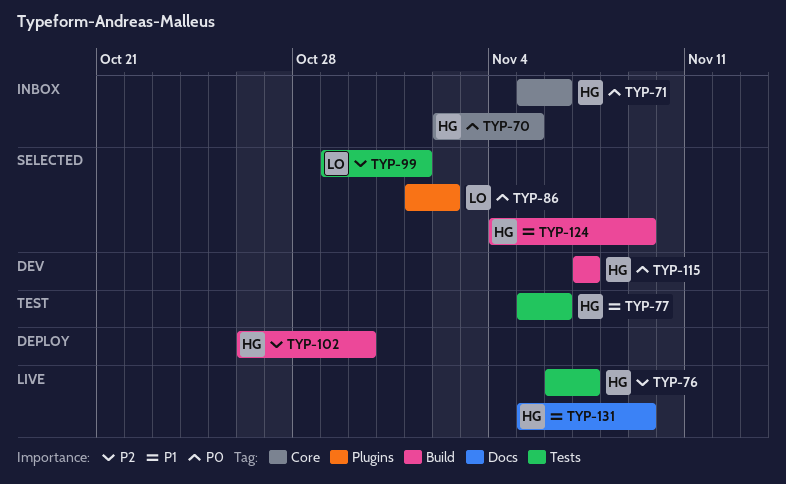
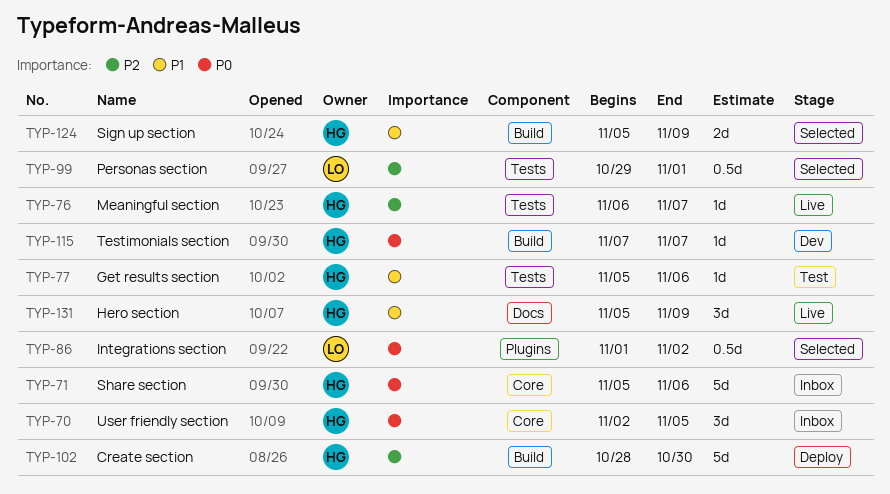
TYP-102, start: Oct 26 -> Oct 28
TYP-124, start: Nov 4 -> Nov 5

